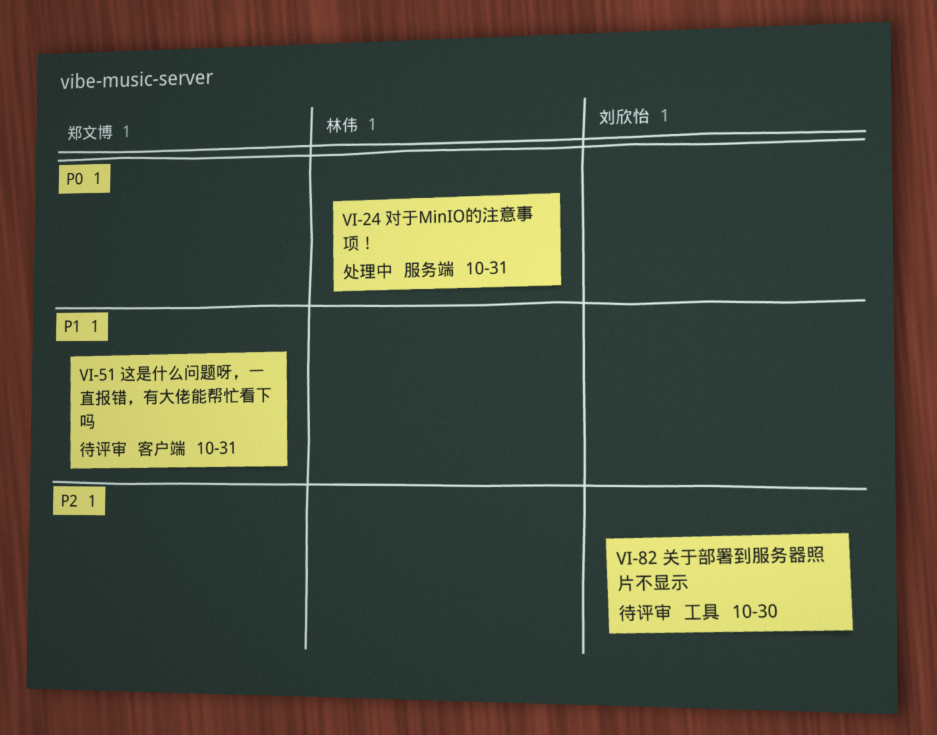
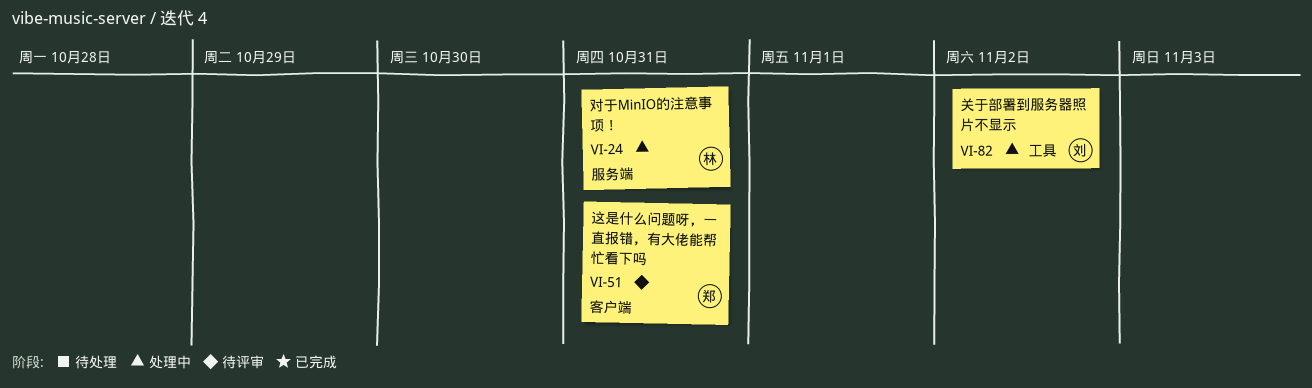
VI-82, status: 待评审 -> 处理中
VI-82, due: Oct 30 -> Nov 2

